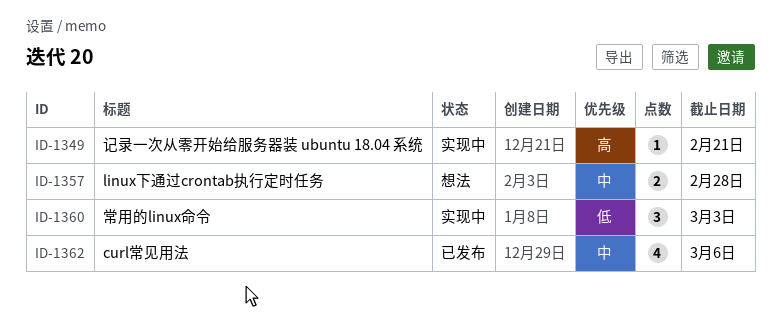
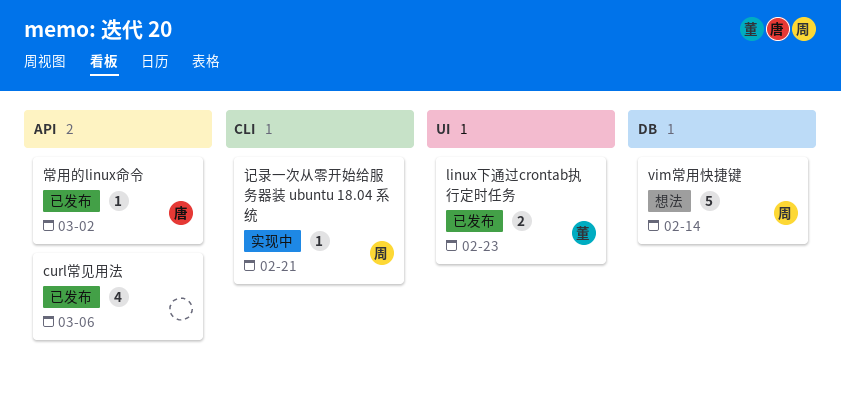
linux下通过crontab执行定时任务, status: 想法 -> 已发布
linux下通过crontab执行定时任务, due: Feb 28 -> Feb 23
vim常用快捷键: none -> present
常用的linux命令, status: 实现中 -> 已发布
常用的linux命令, estimate: 3 -> 1
常用的linux命令, due: Mar 3 -> Mar 2

